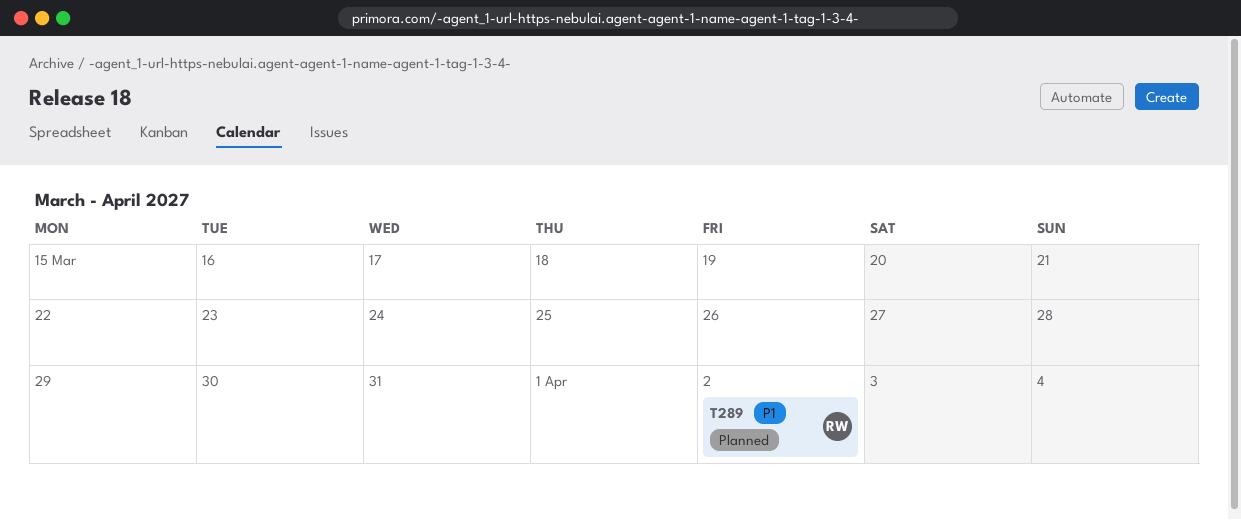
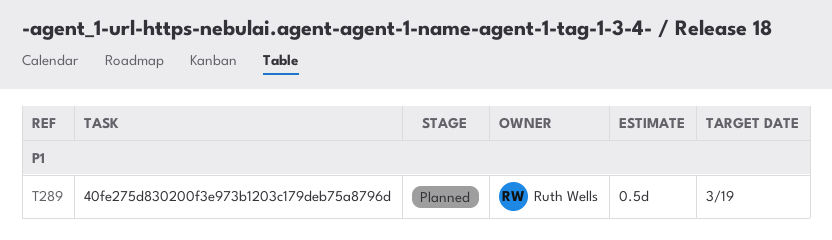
T289, due: Apr 2 -> Mar 19

